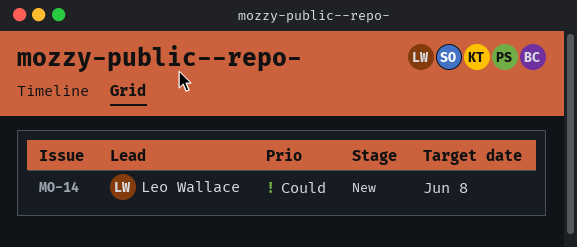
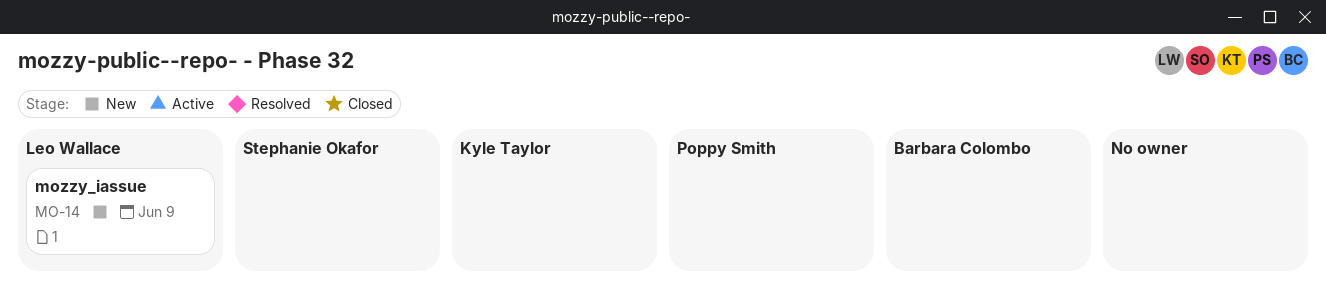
MO-14, due: Jun 8 -> Jun 9

